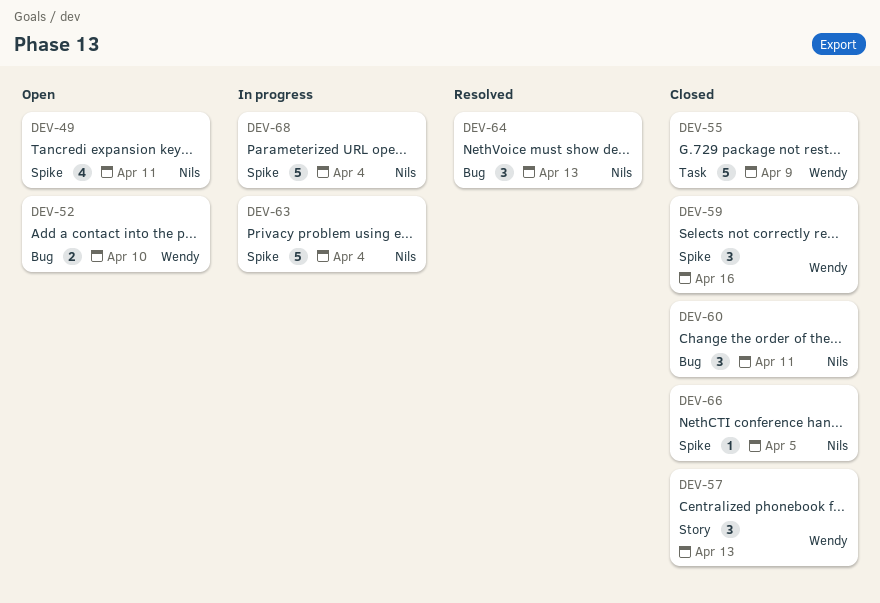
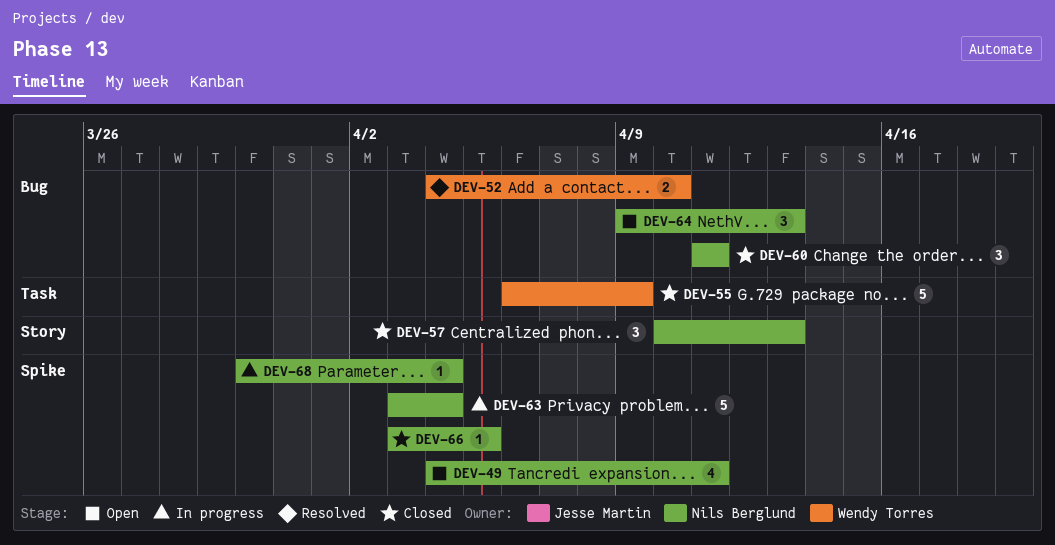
DEV-52, status: Open -> Resolved
DEV-57, owner: Wendy Torres -> Nils Berglund
DEV-59: present -> none
DEV-64, status: Resolved -> Open
DEV-68, estimate: 5 -> 1

